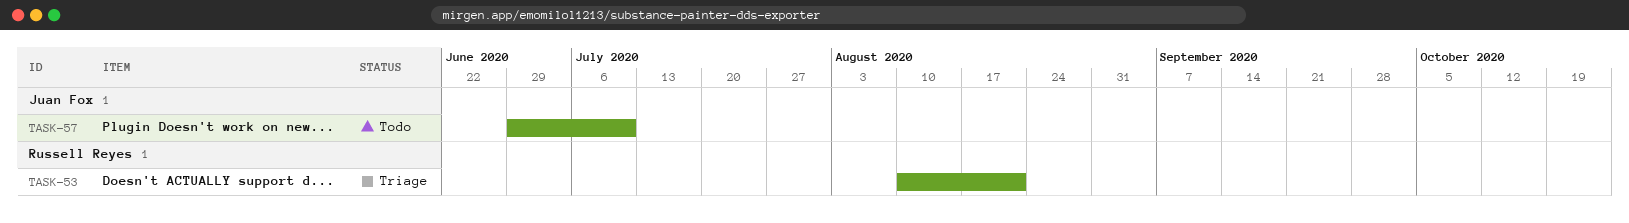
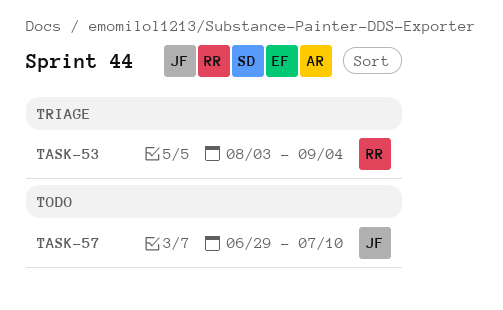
TASK-53, start: Aug 10 -> Aug 3
TASK-53, due: Aug 21 -> Sep 4

